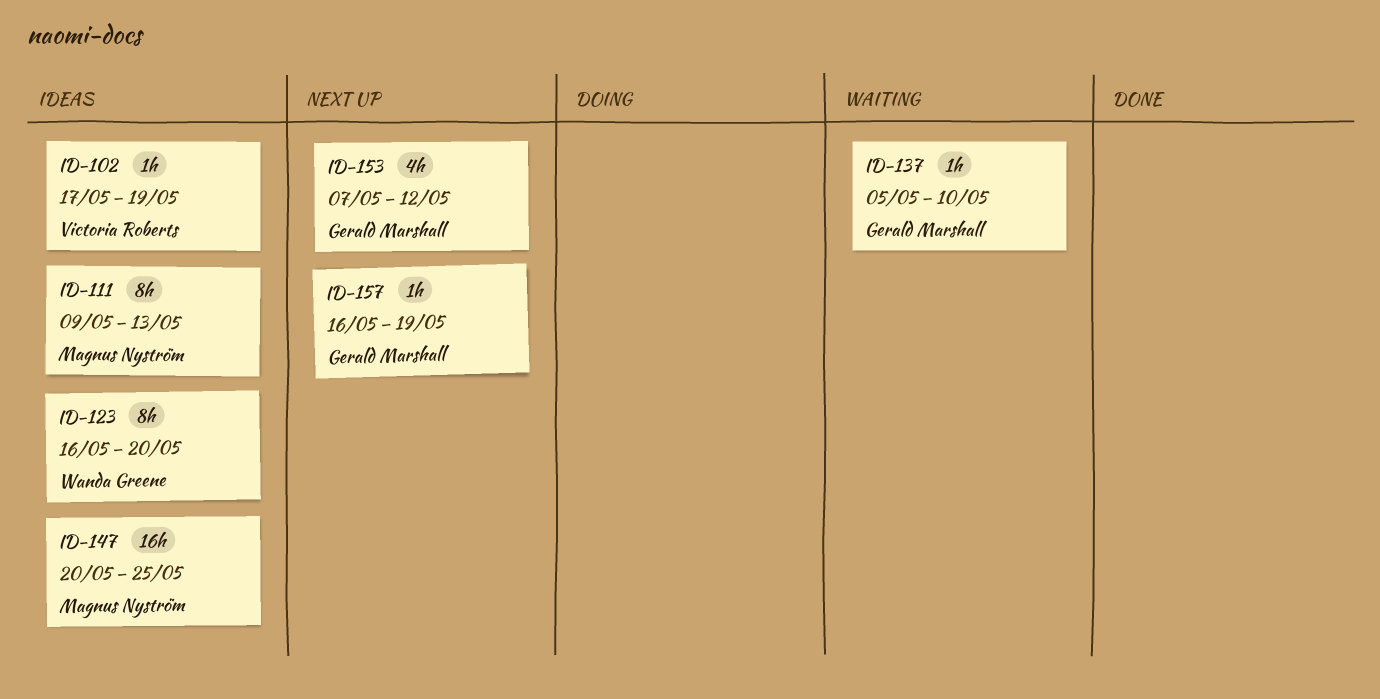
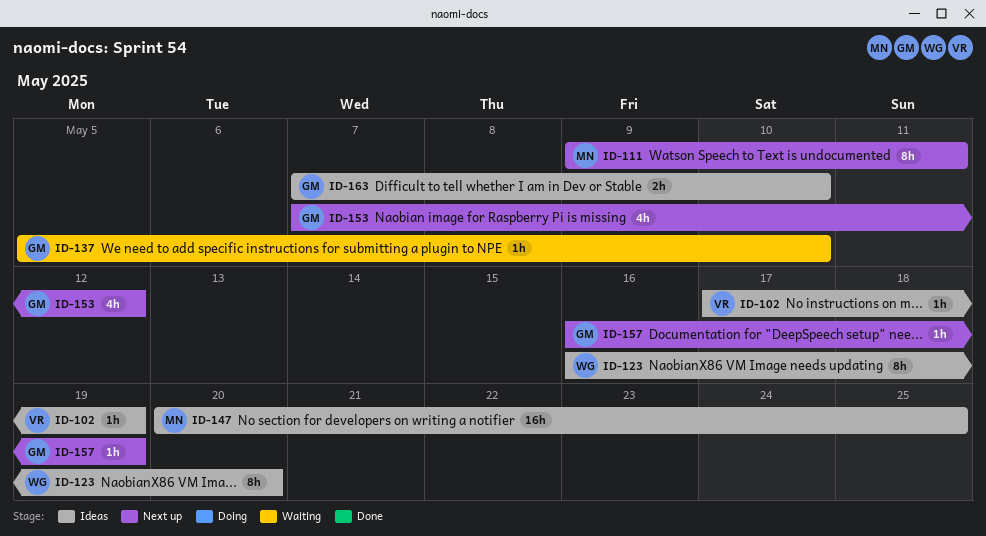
ID-111, status: Ideas -> Next up
ID-111, due: May 13 -> May 11
ID-163: none -> present

